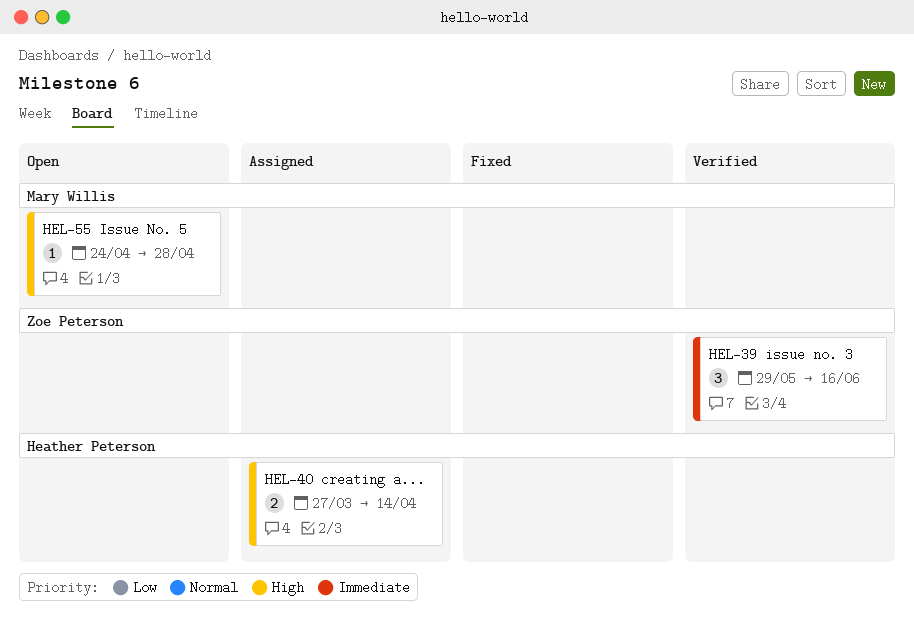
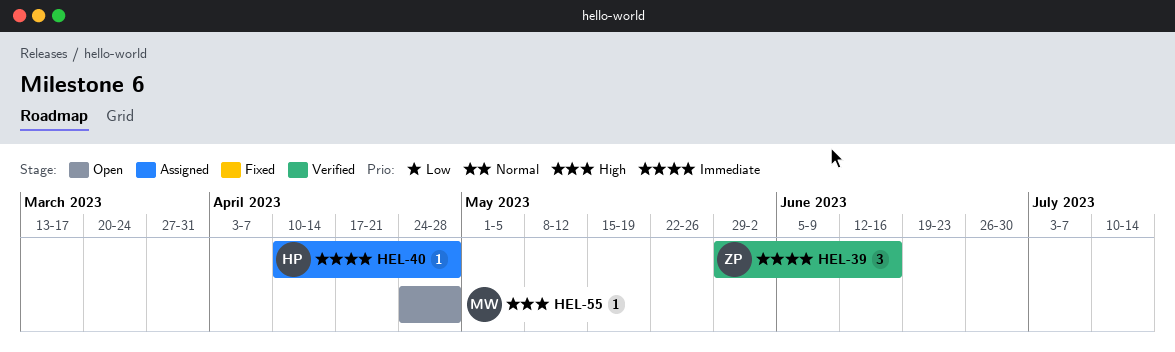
HEL-40, priority: High -> Immediate
HEL-40, estimate: 2 -> 1
HEL-40, start: Mar 27 -> Apr 10
HEL-40, due: Apr 14 -> Apr 28

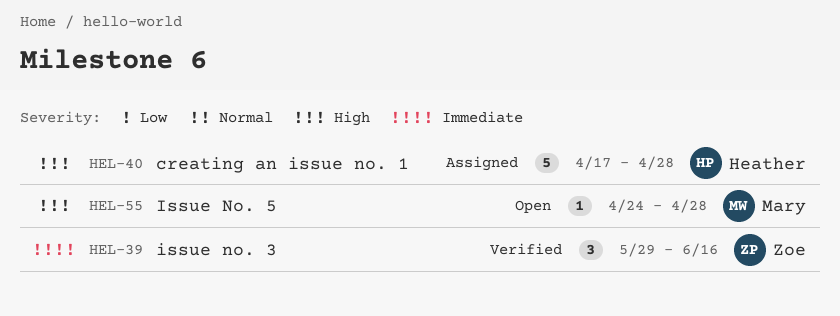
HEL-40, priority: Immediate -> High
HEL-40, estimate: 1 -> 5
HEL-40, start: Apr 10 -> Apr 17

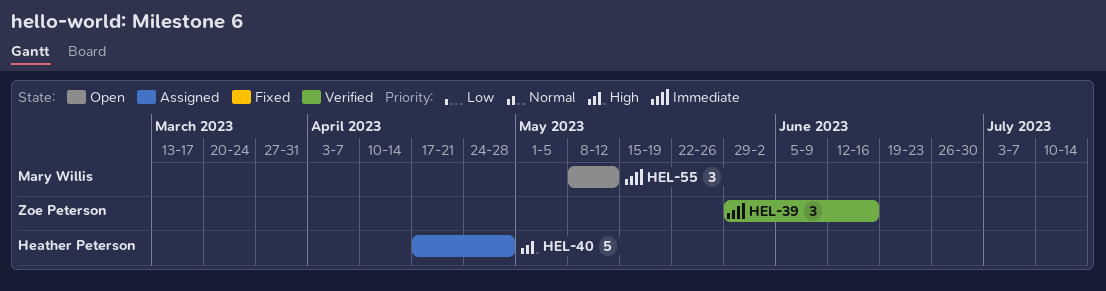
HEL-55, priority: High -> Immediate
HEL-55, estimate: 1 -> 3
HEL-55, start: Apr 24 -> May 8
HEL-55, due: Apr 28 -> May 12

